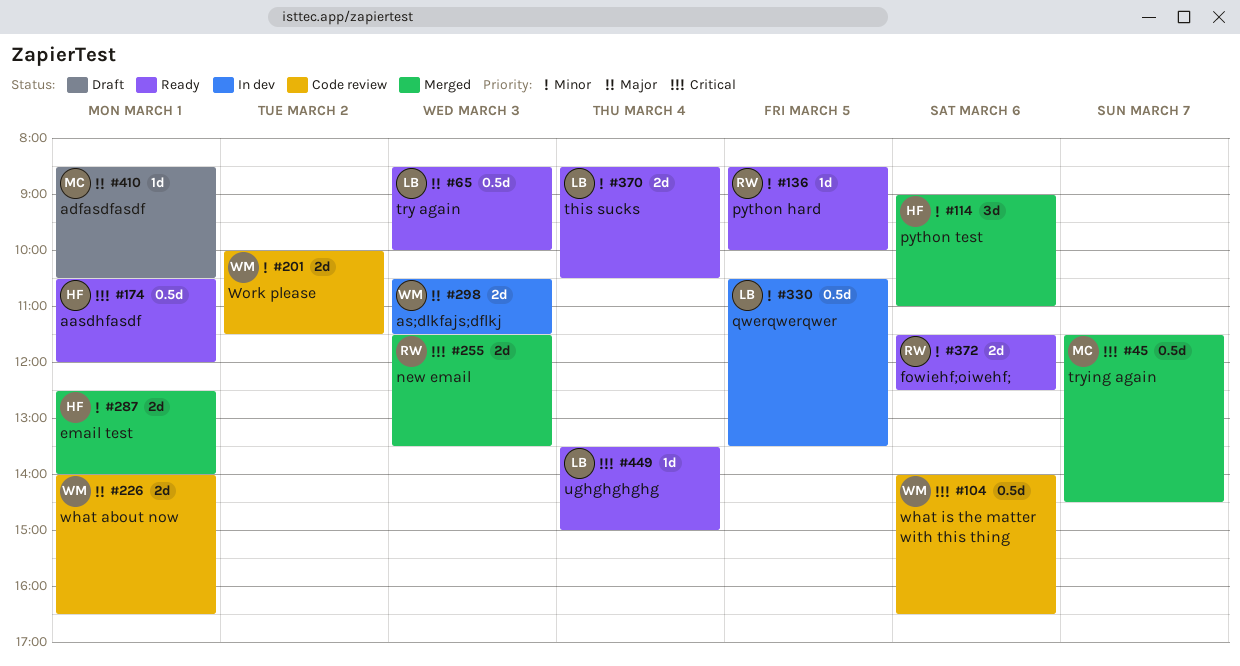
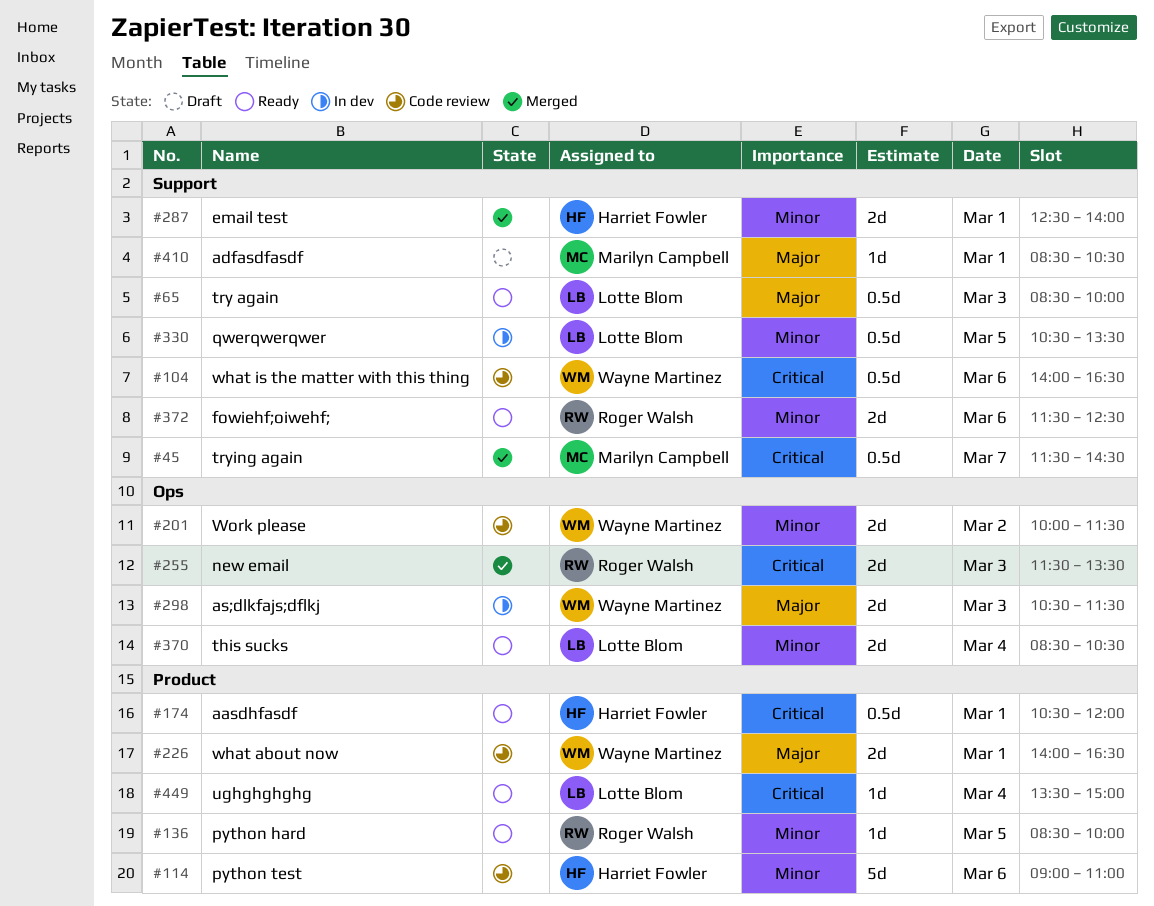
#114, status: Merged -> Code review
#114, estimate: 3d -> 5d

